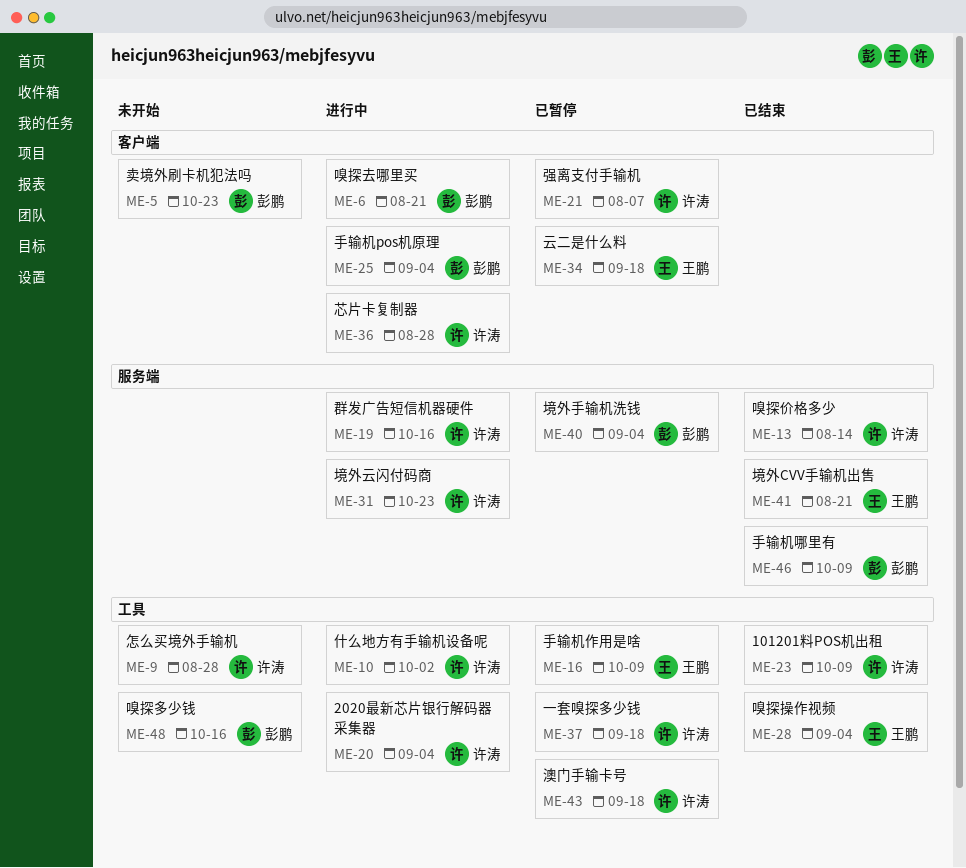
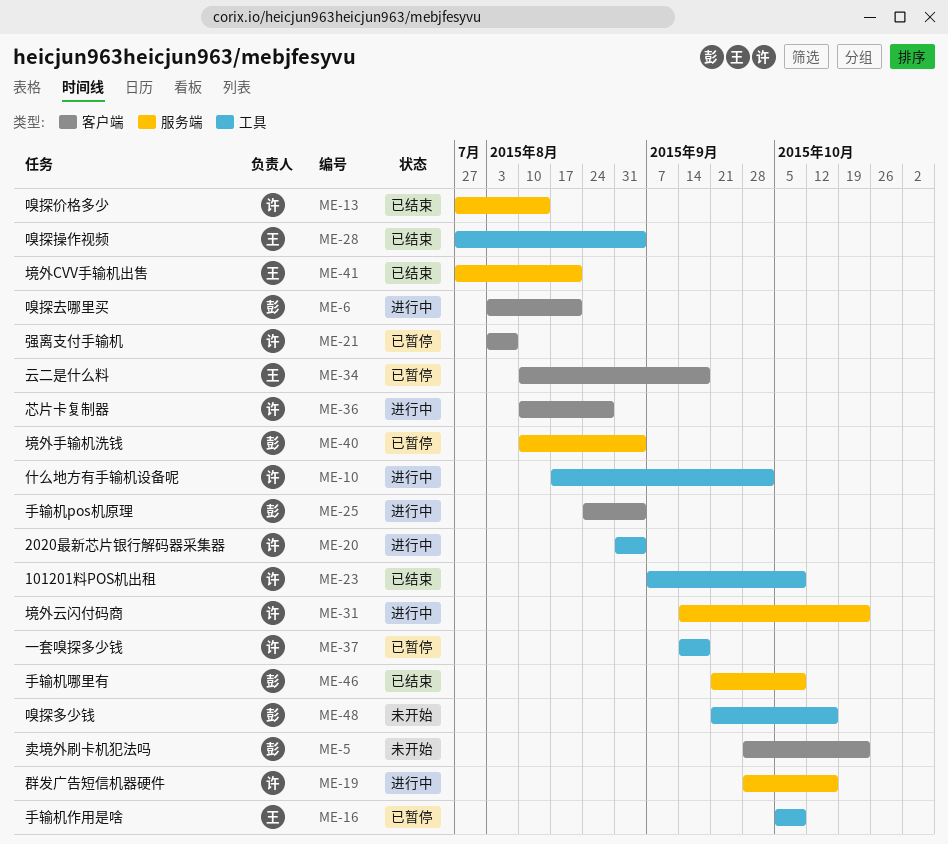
ME-9: present -> none
ME-43: present -> none

